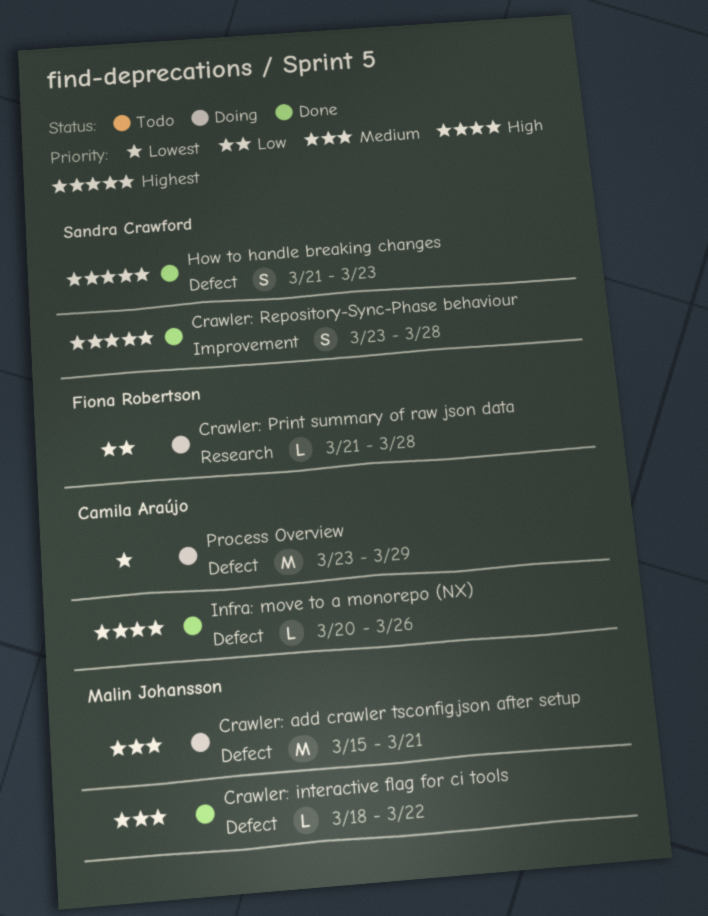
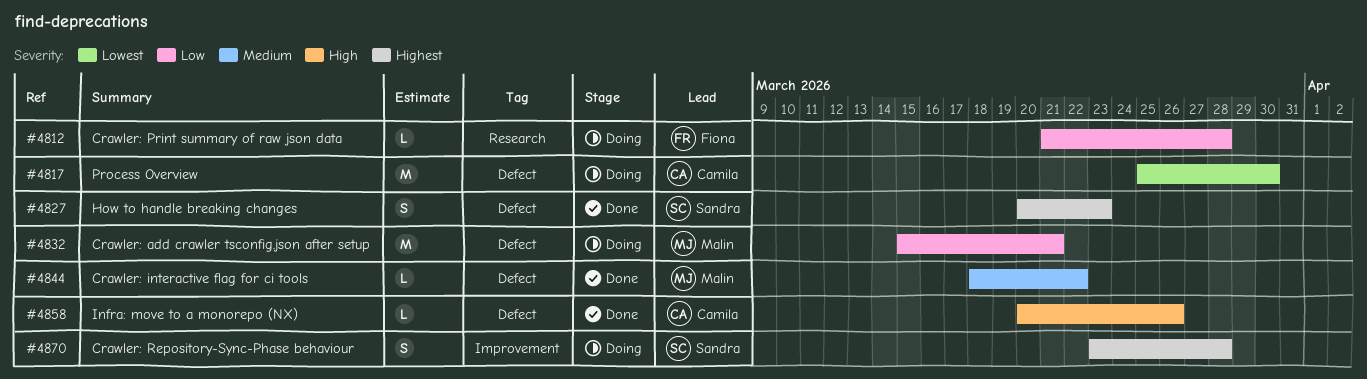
Crawler: add crawler tsconfig.json after setup, priority: Medium -> Low
Crawler: Repository-Sync-Phase behaviour, status: Done -> Doing
How to handle breaking changes, start: Mar 21 -> Mar 20
Process Overview, start: Mar 23 -> Mar 25
Process Overview, due: Mar 29 -> Mar 30

